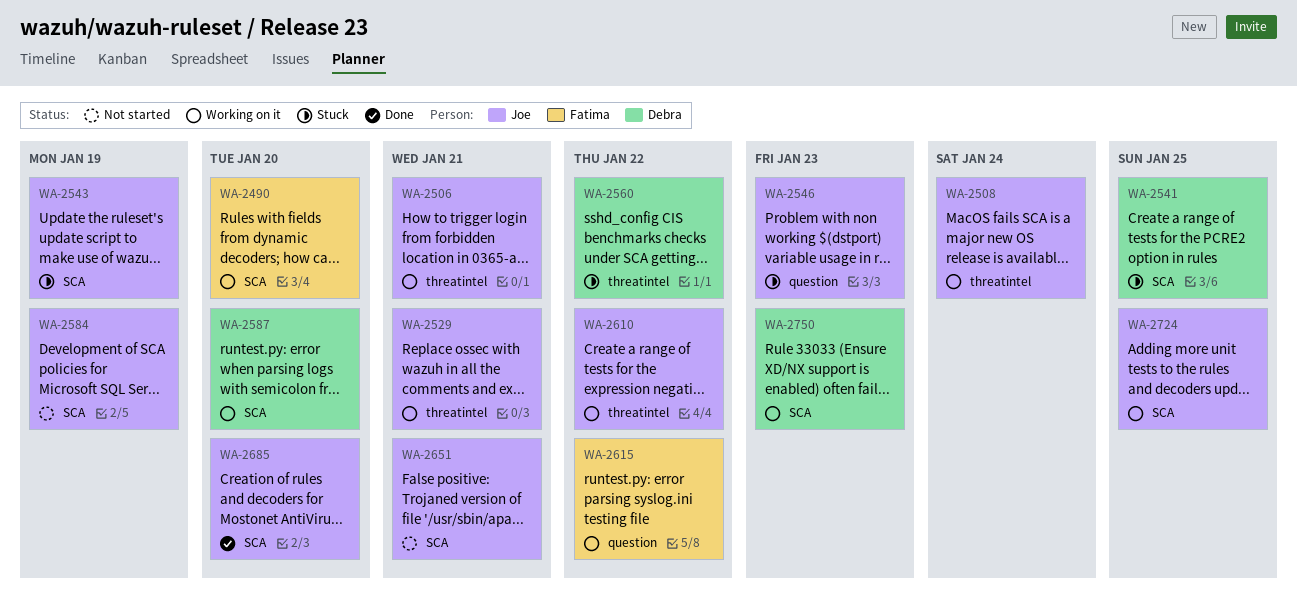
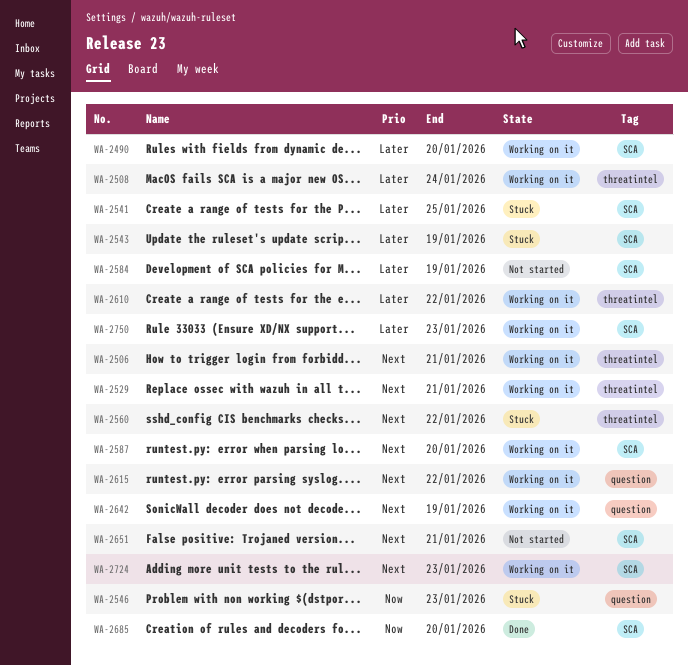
WA-2642: none -> present
WA-2724, due: Jan 25 -> Jan 23

